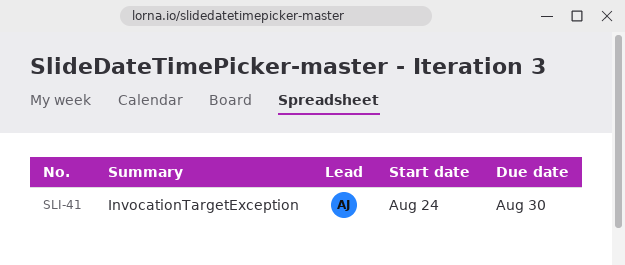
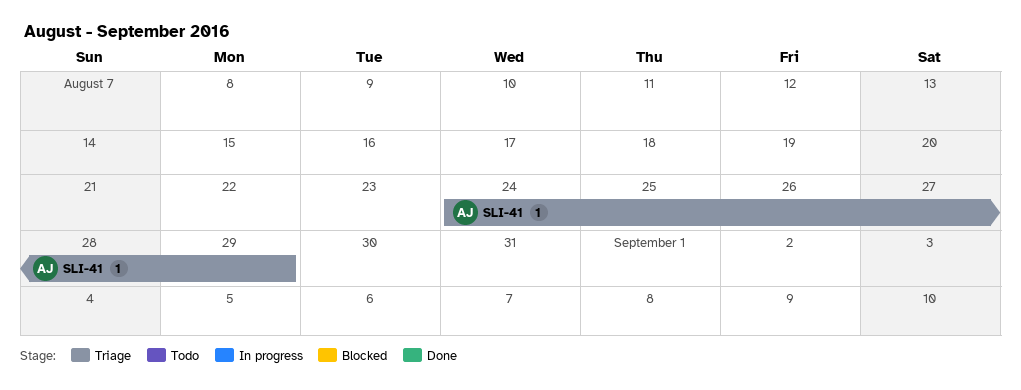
SLI-41, due: Aug 30 -> Aug 29

